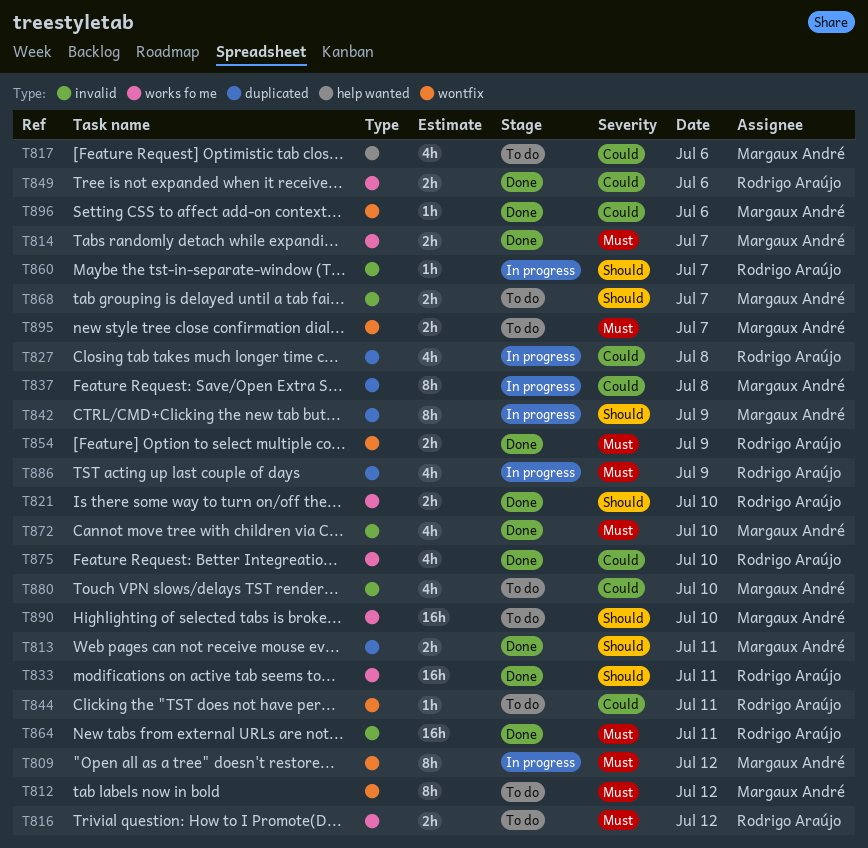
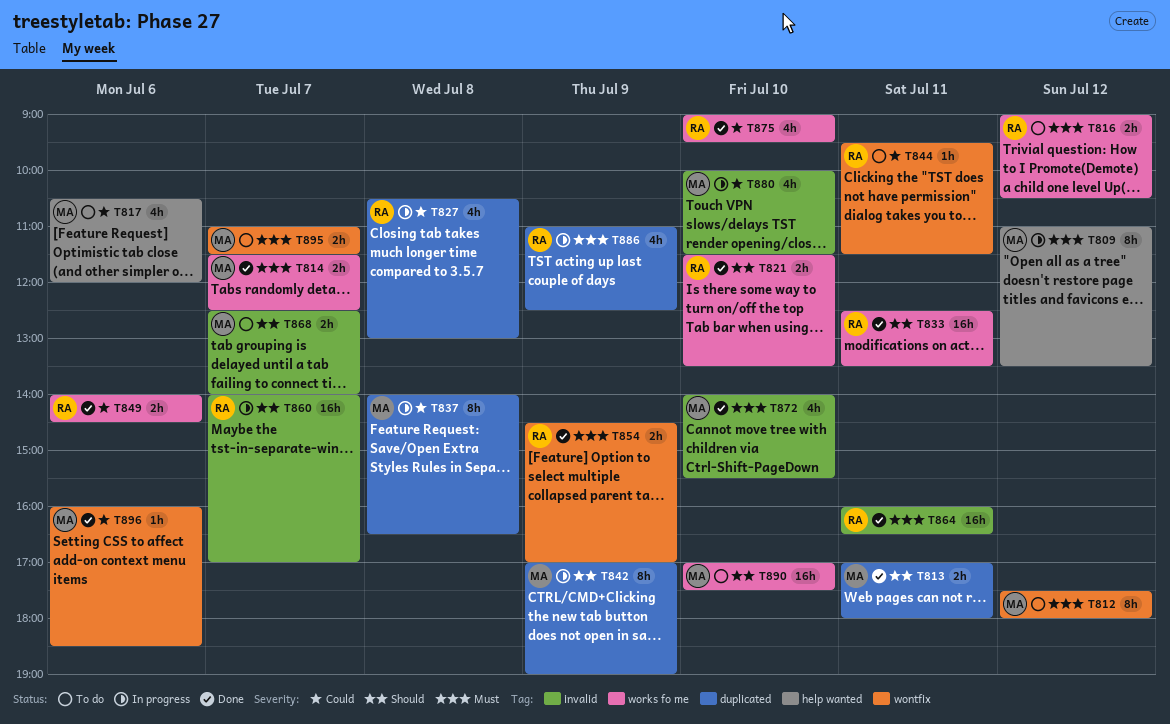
T809, label: wontfix -> help wanted
T860, estimate: 1h -> 16h
T880, status: To do -> In progress

